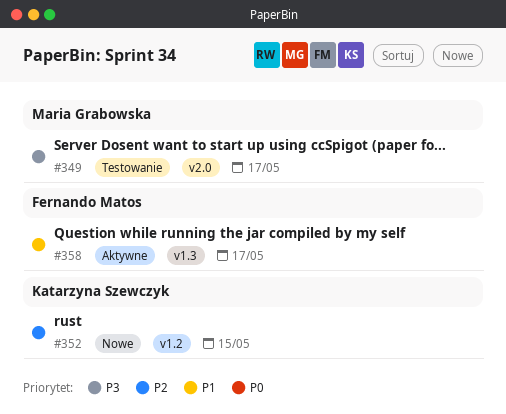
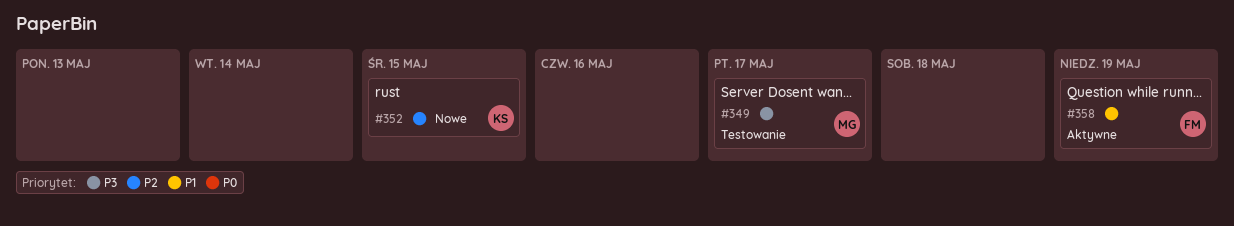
#358, due: May 17 -> May 19

